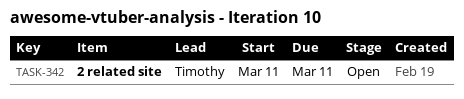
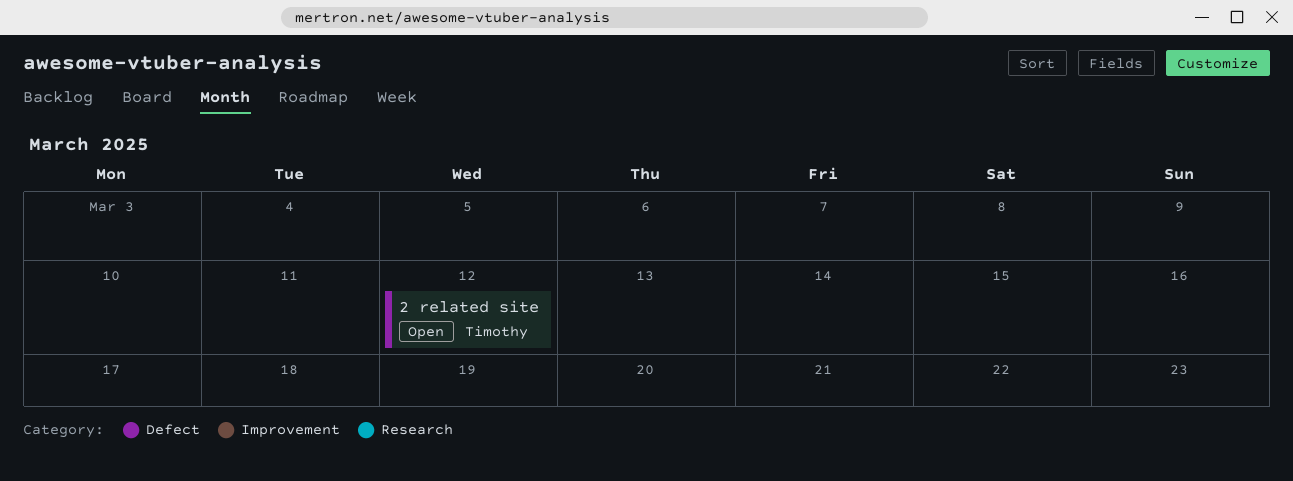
2 related site, due: Mar 11 -> Mar 12

